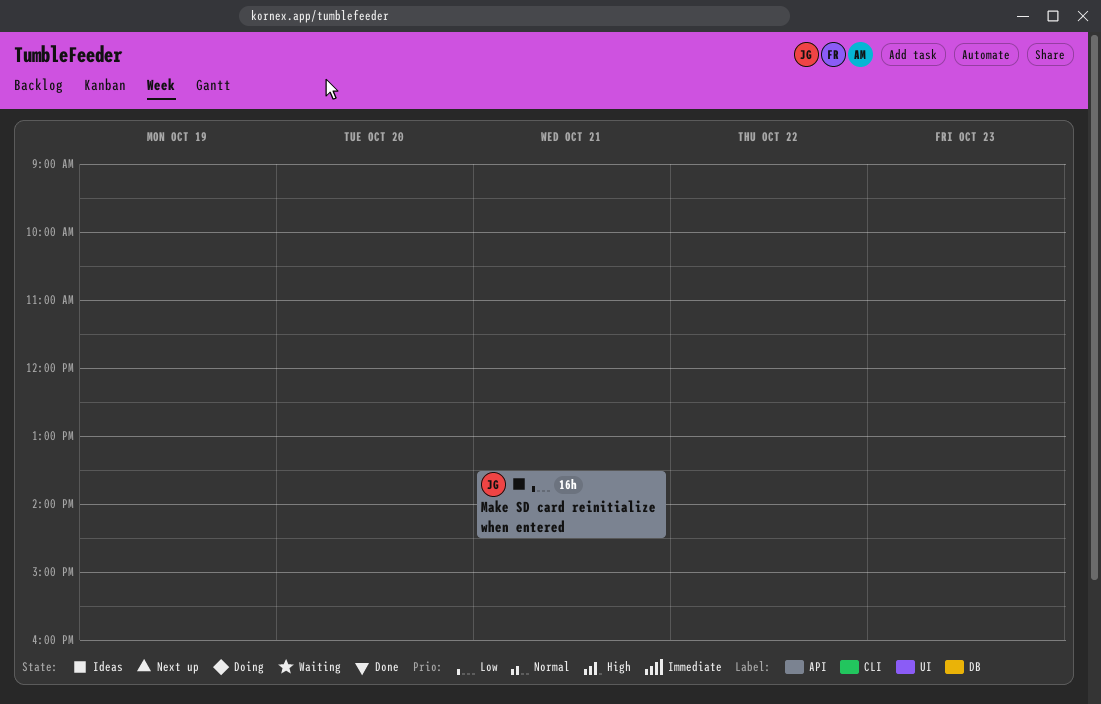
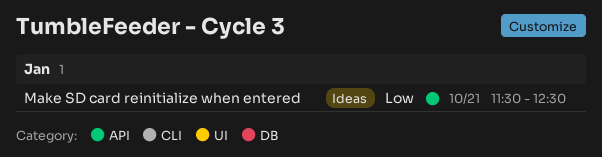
Make SD card reinitialize when entered, begins: 13:30 -> 11:30
Make SD card reinitialize when entered, ends: 14:30 -> 12:30

